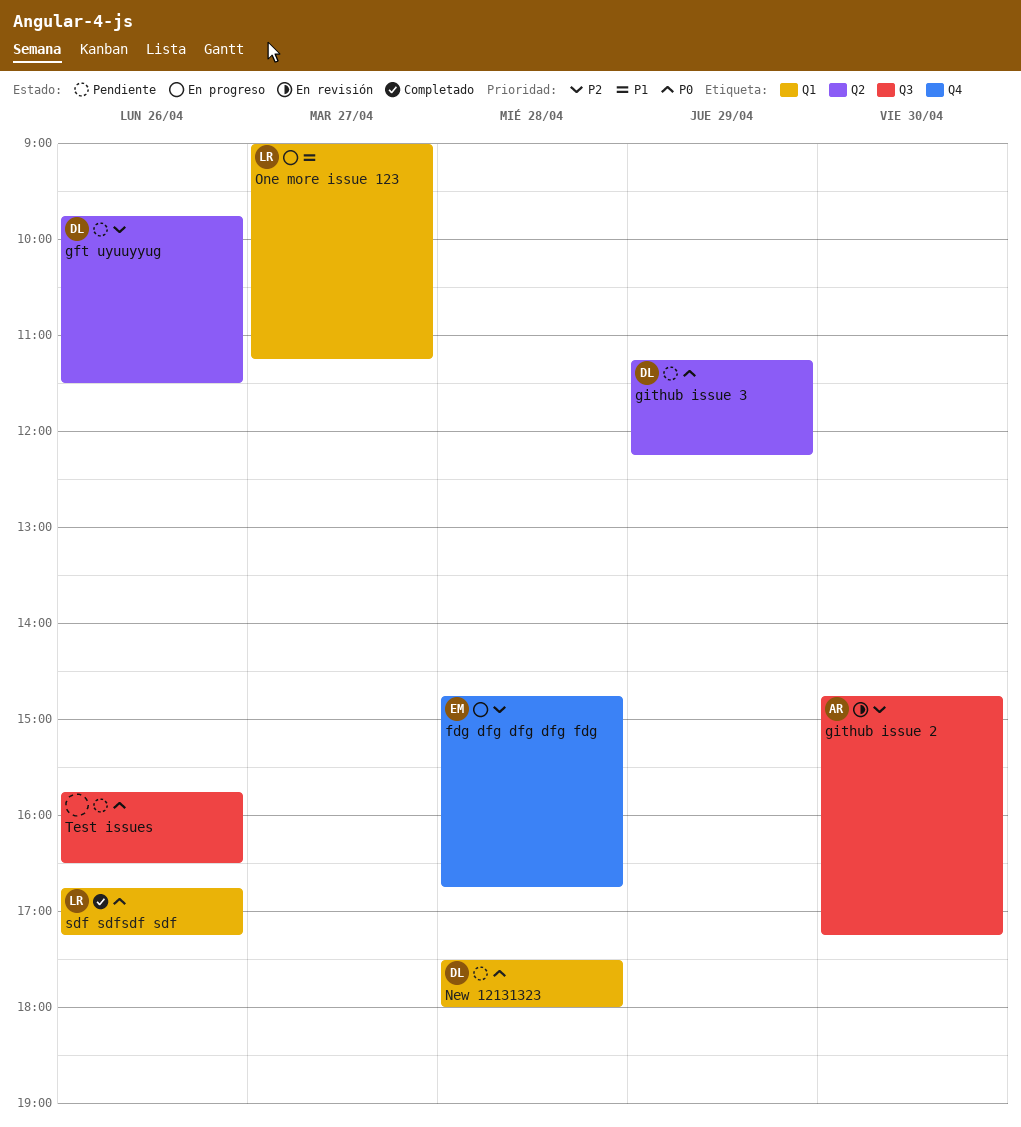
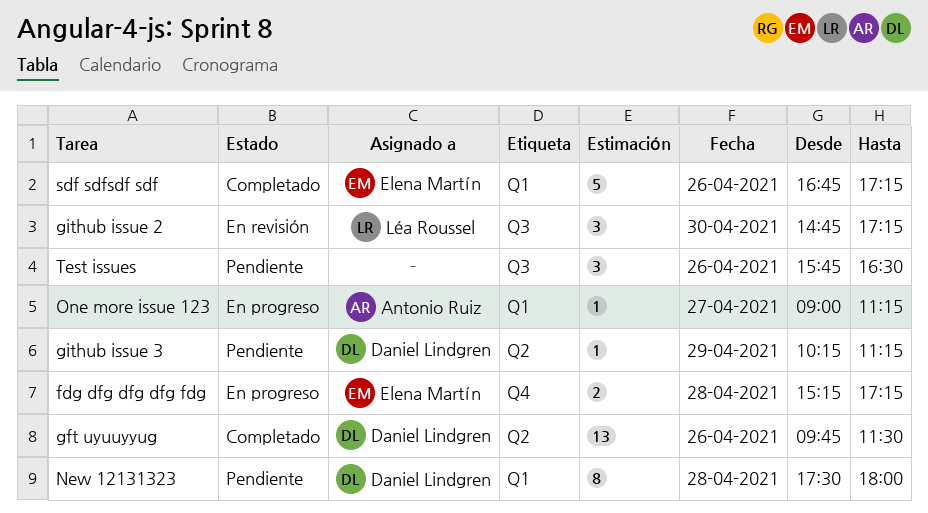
fdg dfg dfg dfg fdg, begins: 14:45 -> 15:15
fdg dfg dfg dfg fdg, ends: 16:45 -> 17:15
gft uyuuyyug, status: Pendiente -> Completado
github issue 2, owner: Antonio Ruiz -> Léa Roussel
github issue 3, begins: 11:15 -> 10:15
github issue 3, ends: 12:15 -> 11:15
One more issue 123, owner: Léa Roussel -> Antonio Ruiz
sdf sdfsdf sdf, owner: Léa Roussel -> Elena Martín

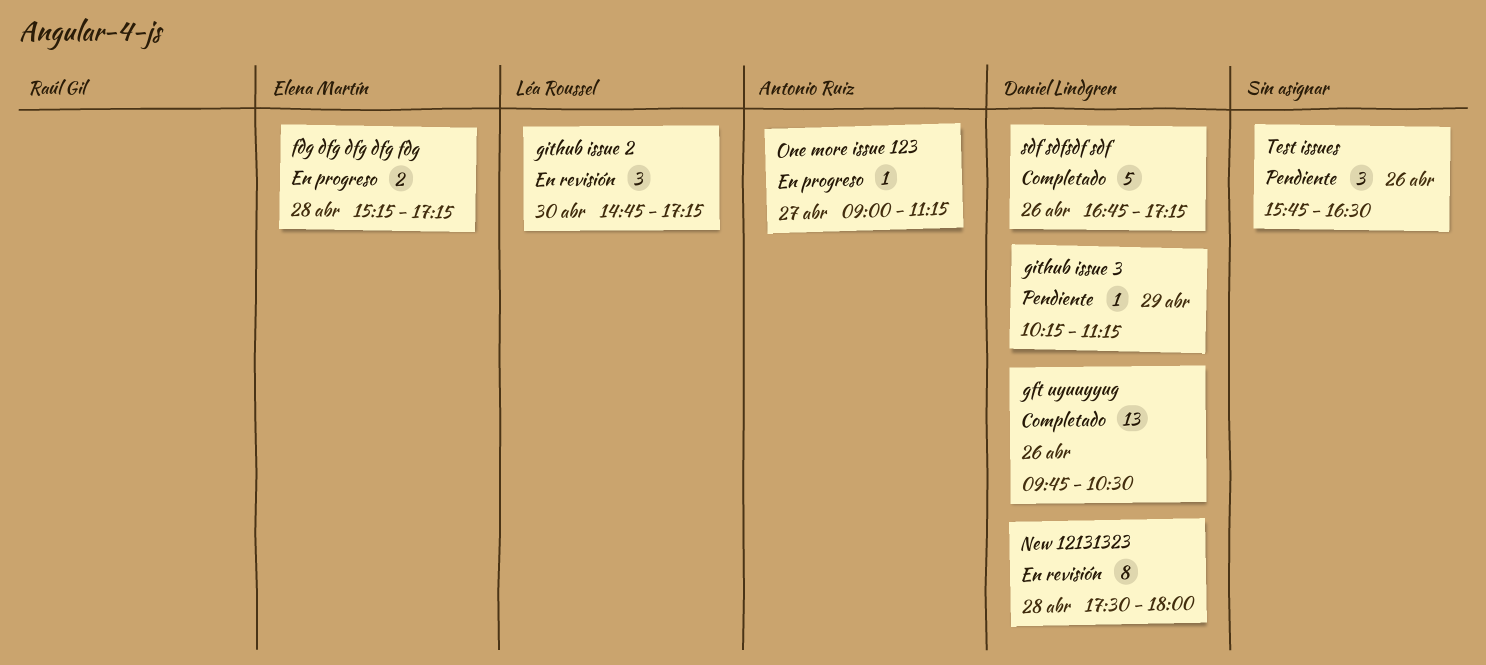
gft uyuuyyug, ends: 11:30 -> 10:30
New 12131323, status: Pendiente -> En revisión
sdf sdfsdf sdf, owner: Elena Martín -> Daniel Lindgren

